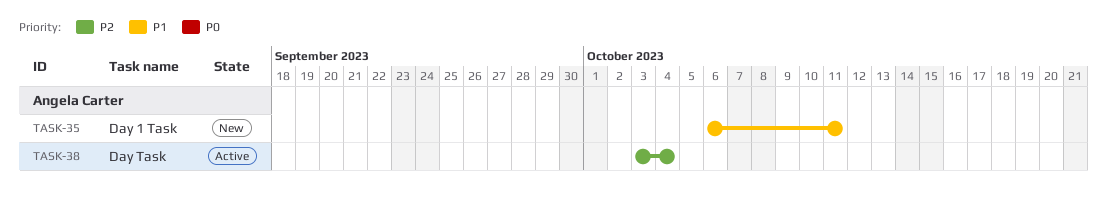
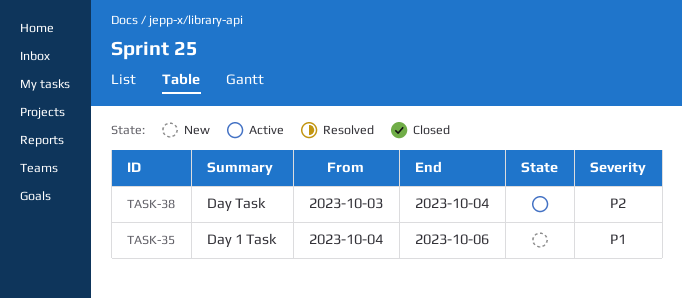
TASK-35, start: Oct 6 -> Oct 4
TASK-35, due: Oct 11 -> Oct 6

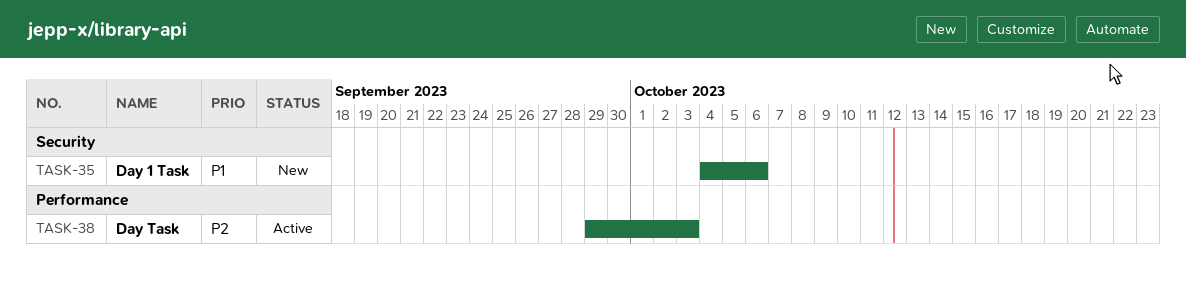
TASK-38, start: Oct 3 -> Sep 29
TASK-38, due: Oct 4 -> Oct 3

